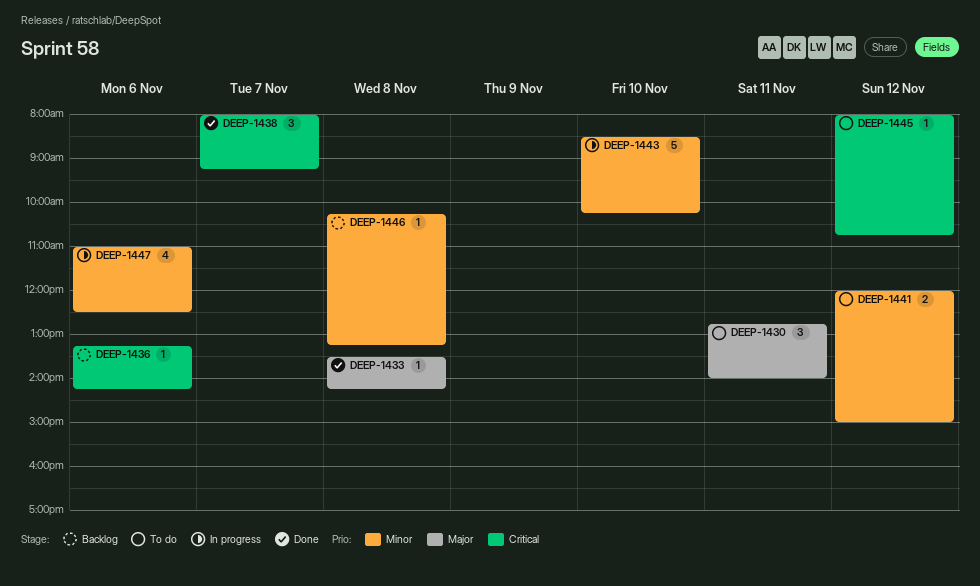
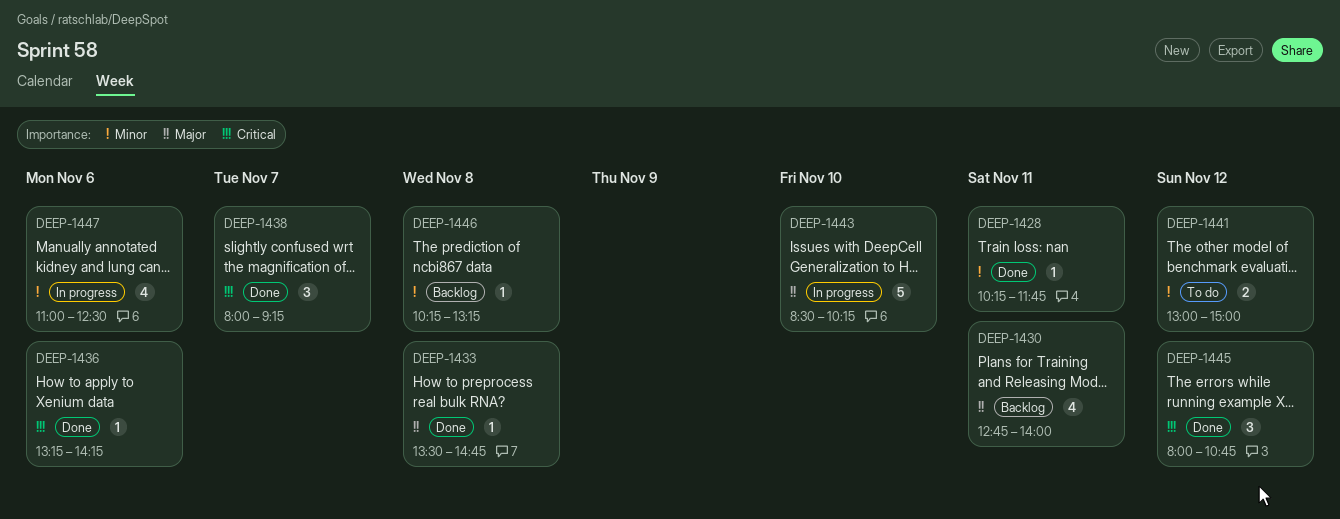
DEEP-1428: none -> present
DEEP-1430, status: To do -> Backlog
DEEP-1430, estimate: 3 -> 4
DEEP-1433, ends: 14:15 -> 14:45
DEEP-1436, status: Backlog -> Done
DEEP-1441, begins: 12:00 -> 13:00
DEEP-1443, priority: Minor -> Major
DEEP-1445, status: To do -> Done
DEEP-1445, estimate: 1 -> 3

